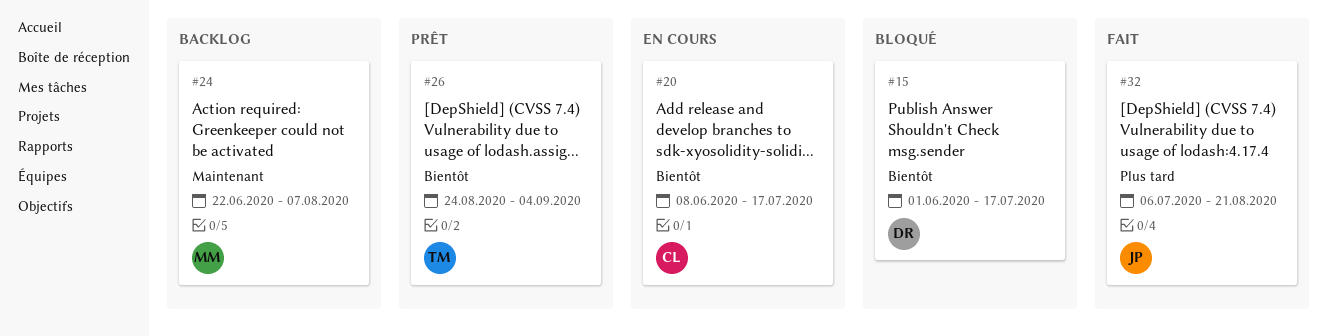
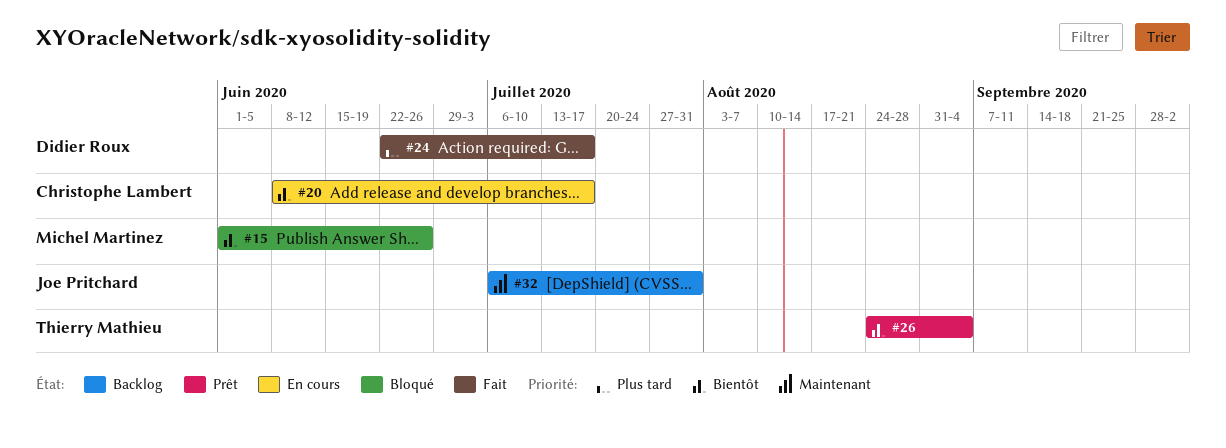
#15, owner: Didier Roux -> Michel Martinez
#15, due: Jul 17 -> Jun 26
#24, status: Backlog -> Fait
#24, owner: Michel Martinez -> Didier Roux
#24, priority: Maintenant -> Plus tard
#24, due: Aug 7 -> Jul 17
#32, status: Fait -> Backlog
#32, priority: Plus tard -> Maintenant
#32, due: Aug 21 -> Jul 31

